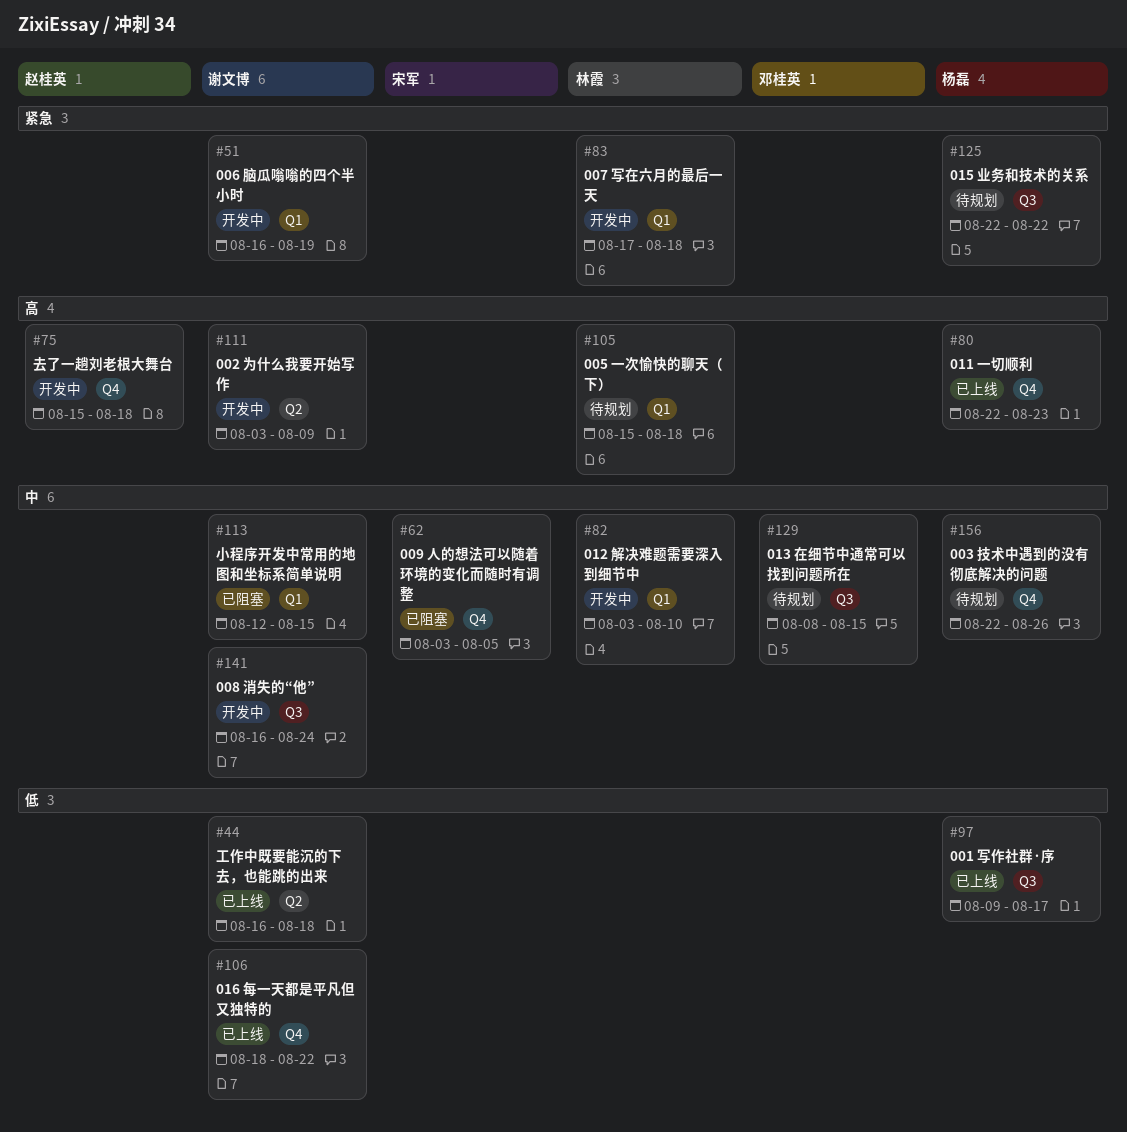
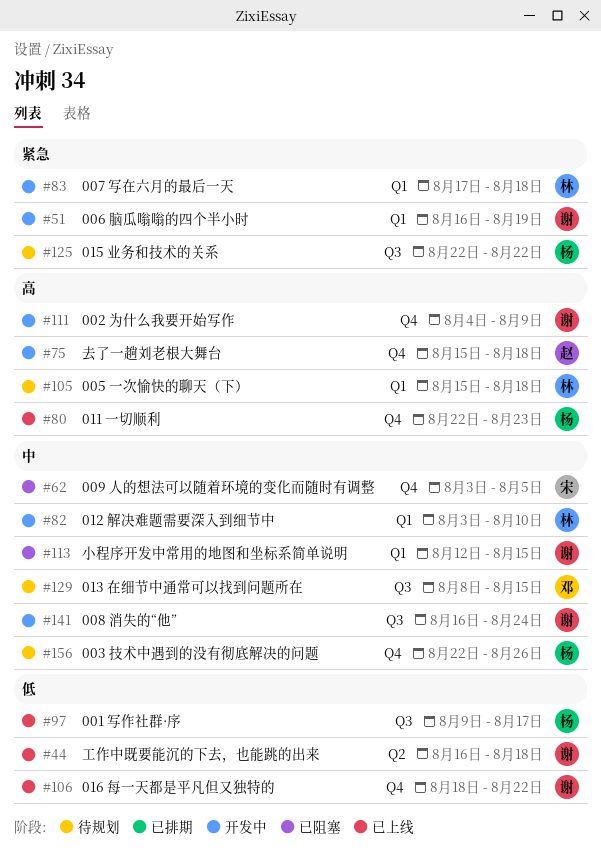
#111, label: Q2 -> Q4
#111, start: Aug 3 -> Aug 4

